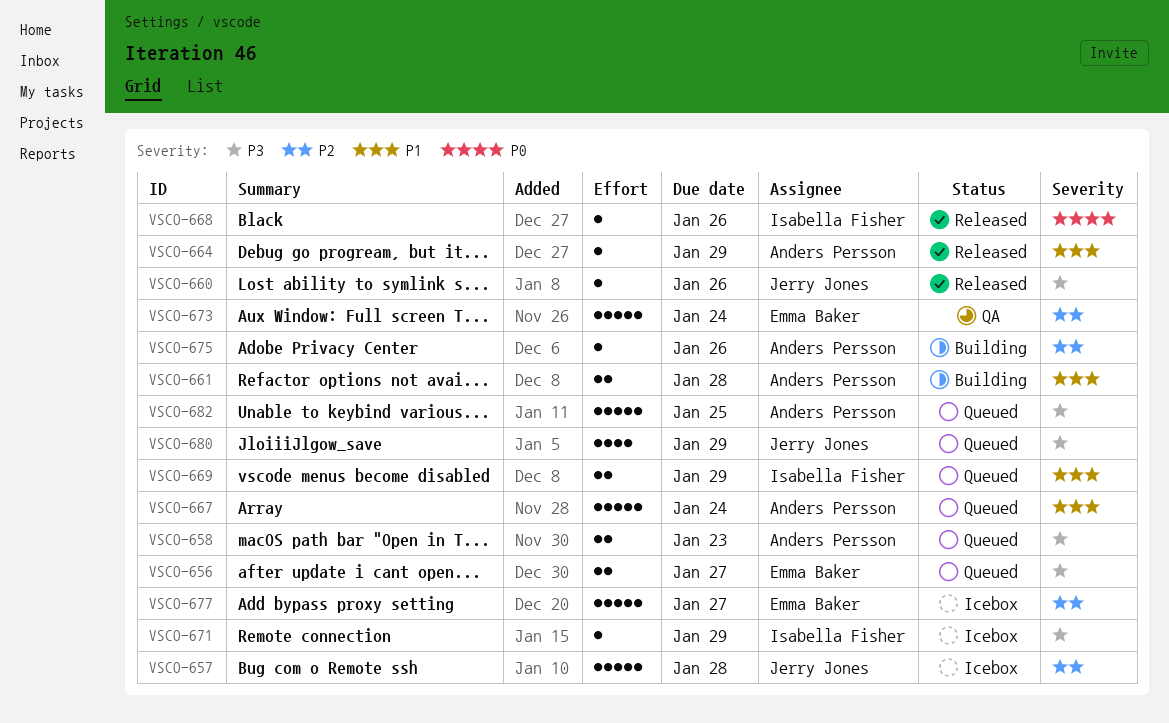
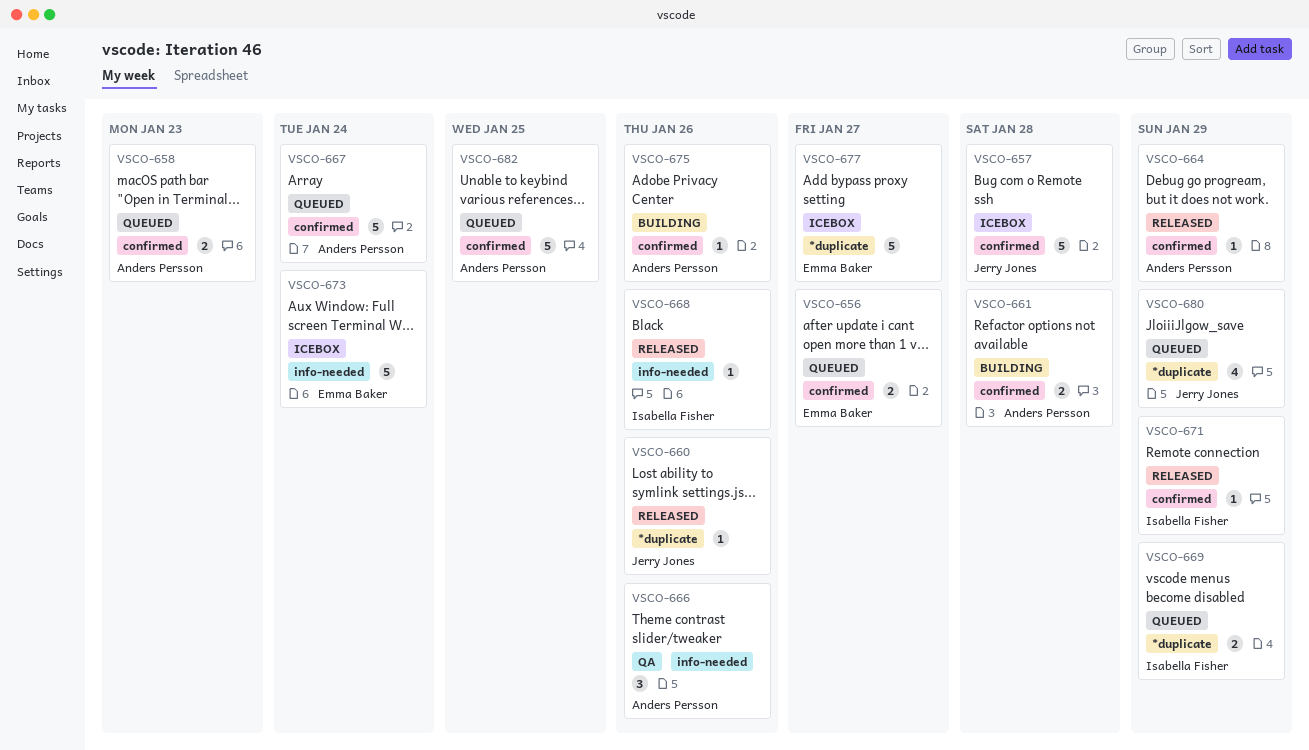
VSCO-666: none -> present
VSCO-671, status: Icebox -> Released
VSCO-673, status: QA -> Icebox

